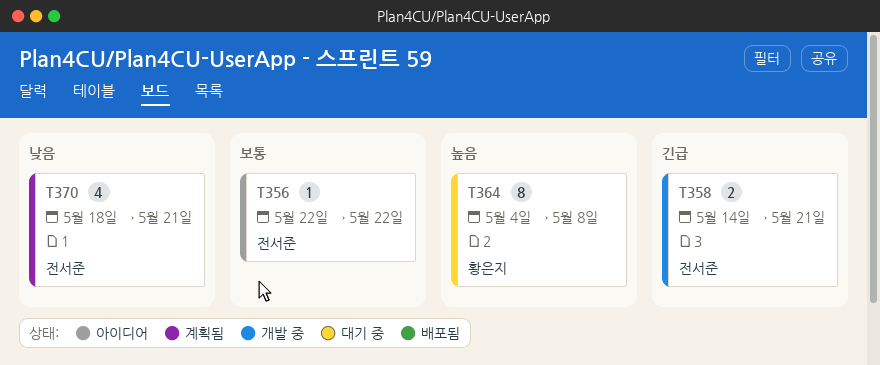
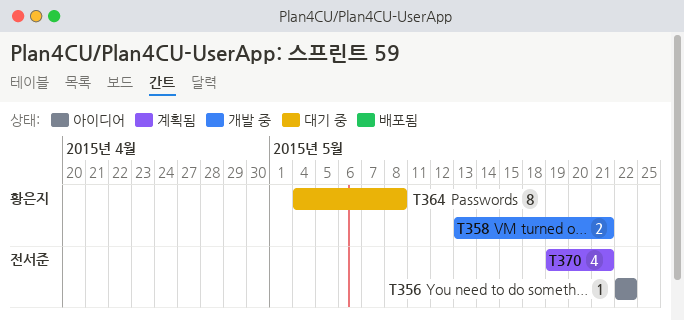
T358, owner: 전서준 -> 황은지
T358, start: May 14 -> May 13
T370, start: May 18 -> May 19

